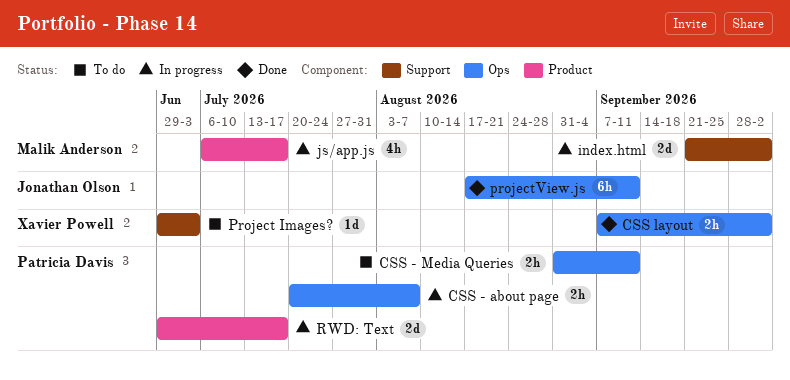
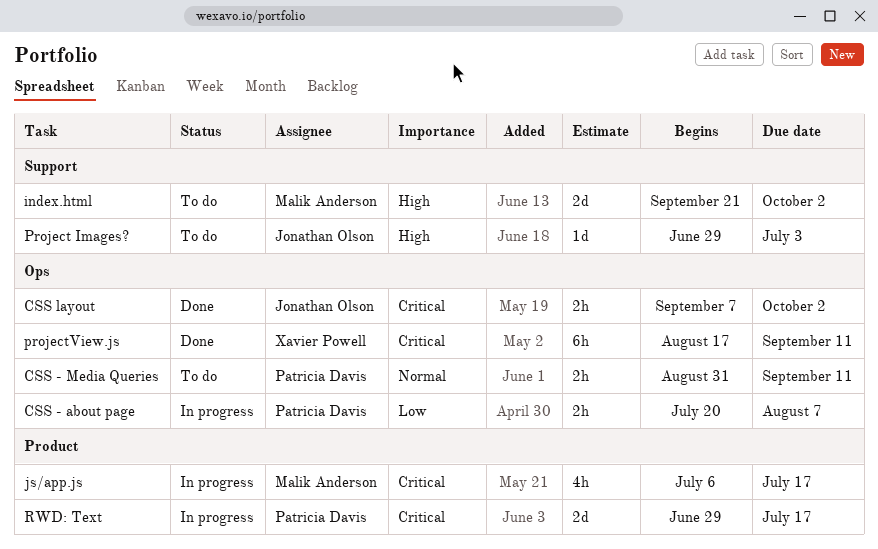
CSS layout, owner: Xavier Powell -> Jonathan Olson
index.html, status: In progress -> To do
Project Images?, owner: Xavier Powell -> Jonathan Olson
projectView.js, owner: Jonathan Olson -> Xavier Powell

